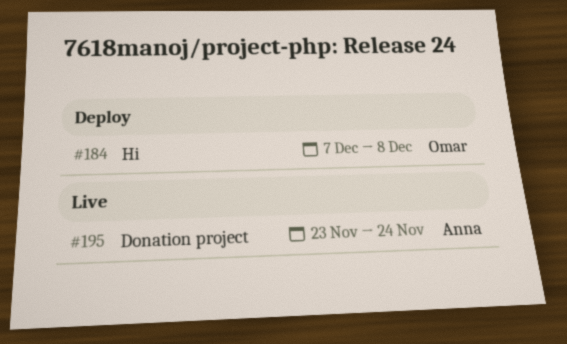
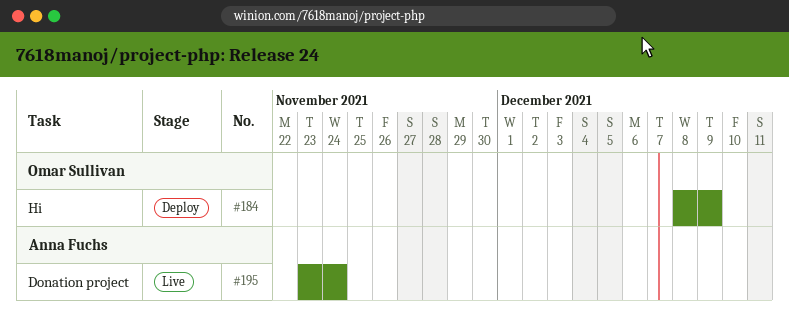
#184, start: Dec 7 -> Dec 8
#184, due: Dec 8 -> Dec 9

